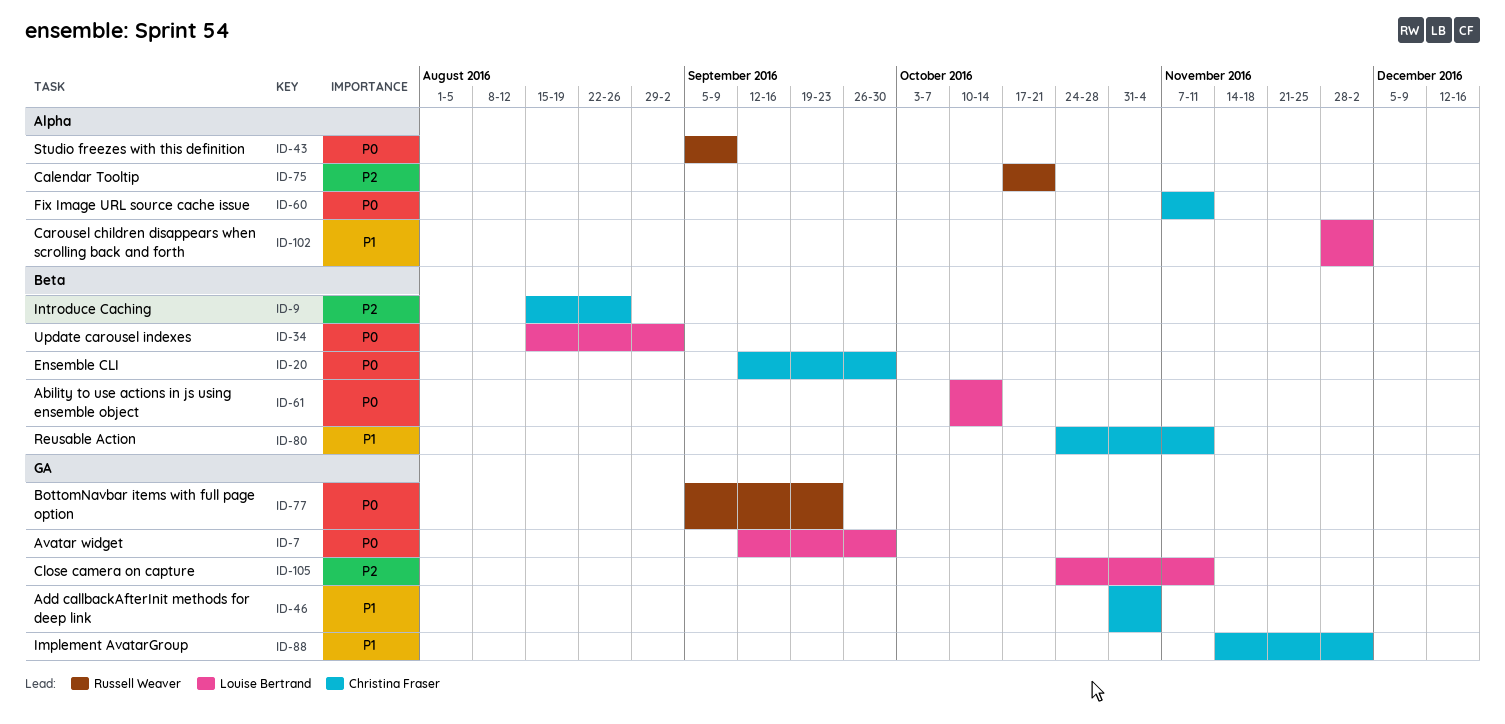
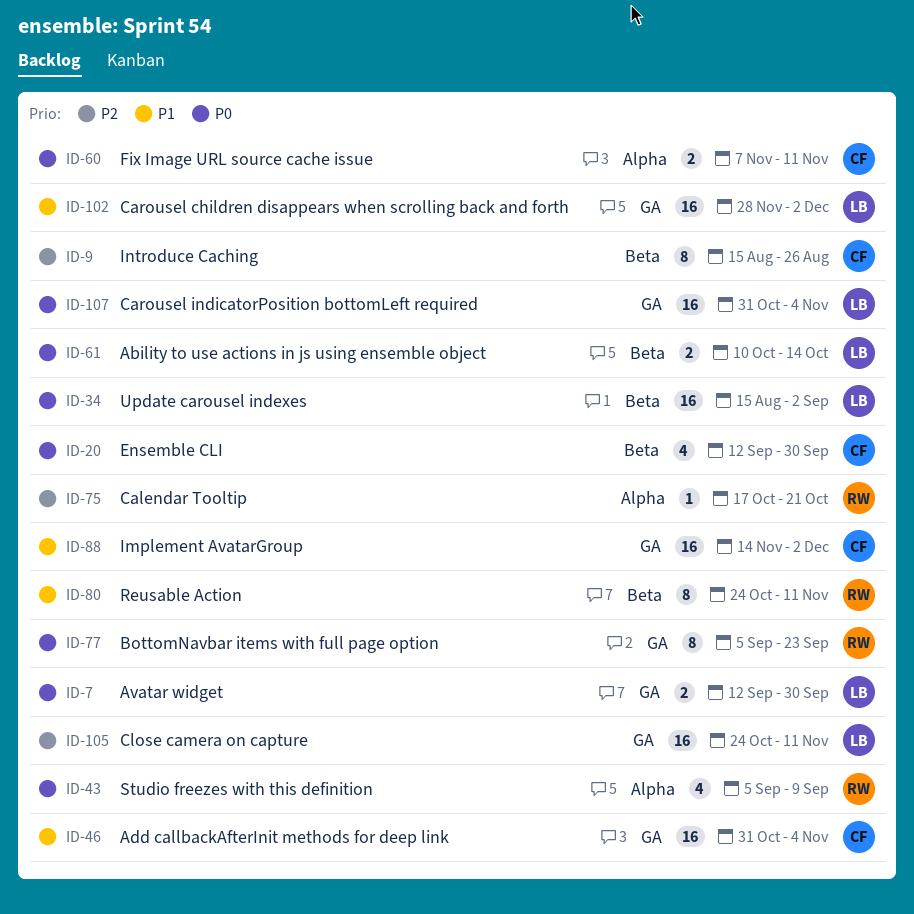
ID-80, owner: Christina Fraser -> Russell Weaver
ID-102, label: Alpha -> GA
ID-107: none -> present

